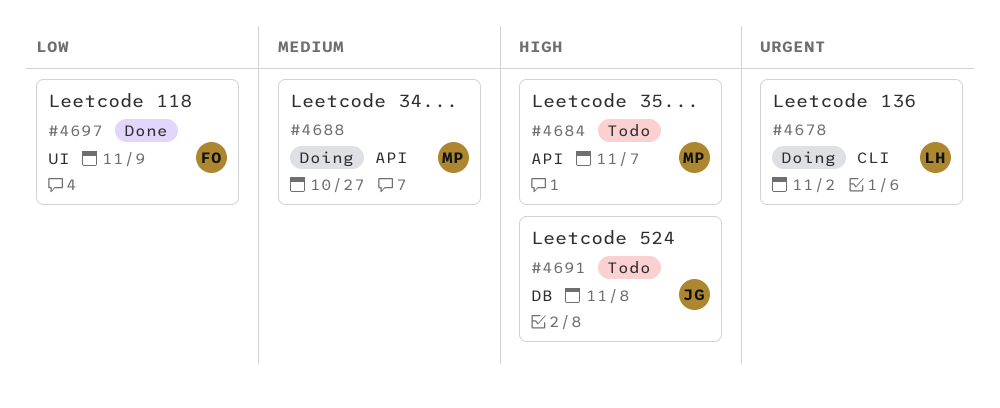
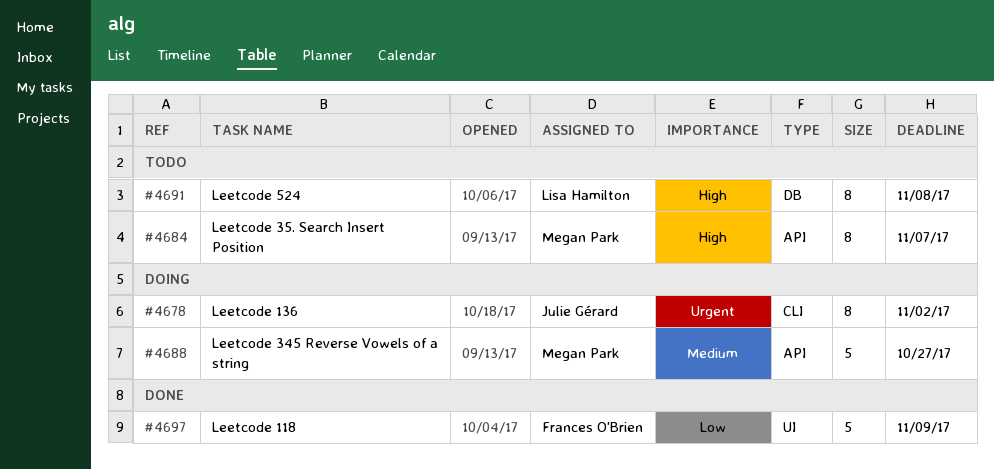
#4678, owner: Lisa Hamilton -> Julie Gérard
#4691, owner: Julie Gérard -> Lisa Hamilton

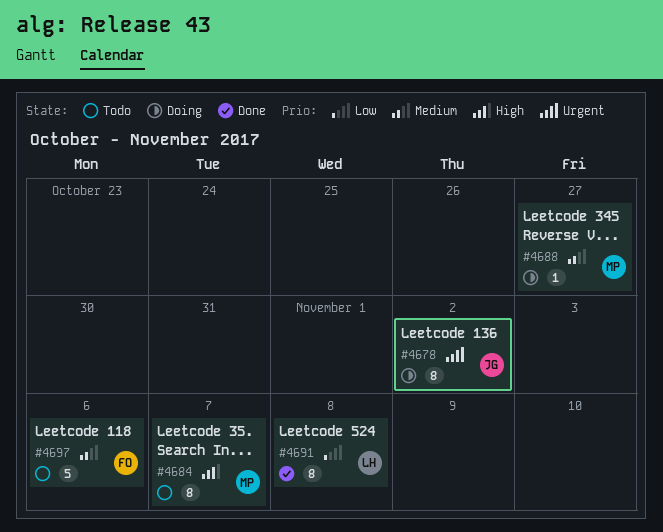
#4688, estimate: 5 -> 1
#4691, status: Todo -> Done
#4691, priority: High -> Low
#4697, status: Done -> Todo
#4697, priority: Low -> Medium
#4697, due: Nov 9 -> Nov 6

